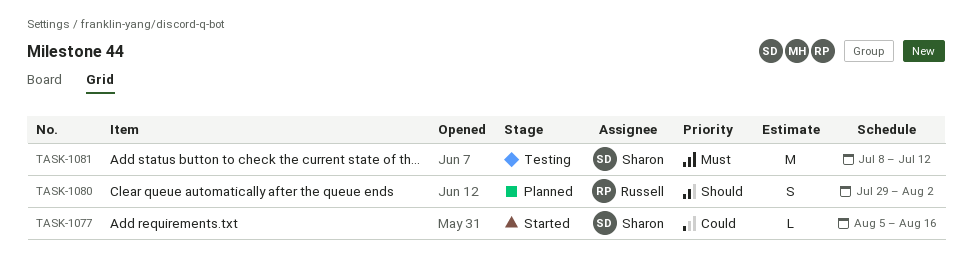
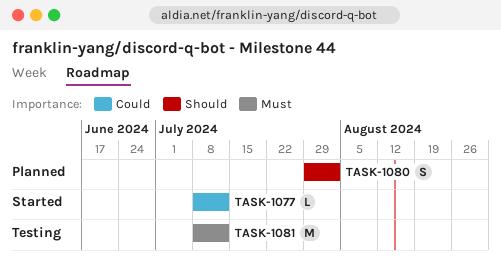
TASK-1077, start: Aug 5 -> Jul 8
TASK-1077, due: Aug 16 -> Jul 12

